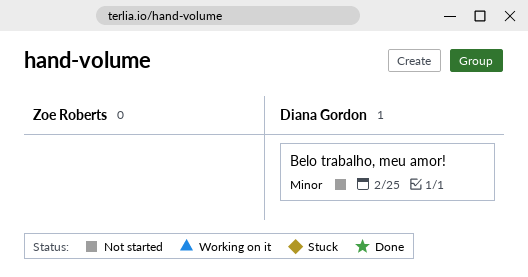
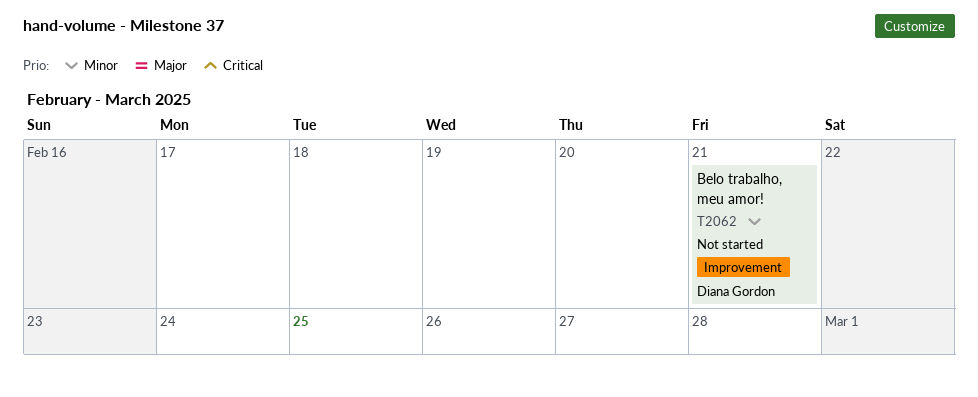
Belo trabalho, meu amor!, due: Feb 25 -> Feb 21

